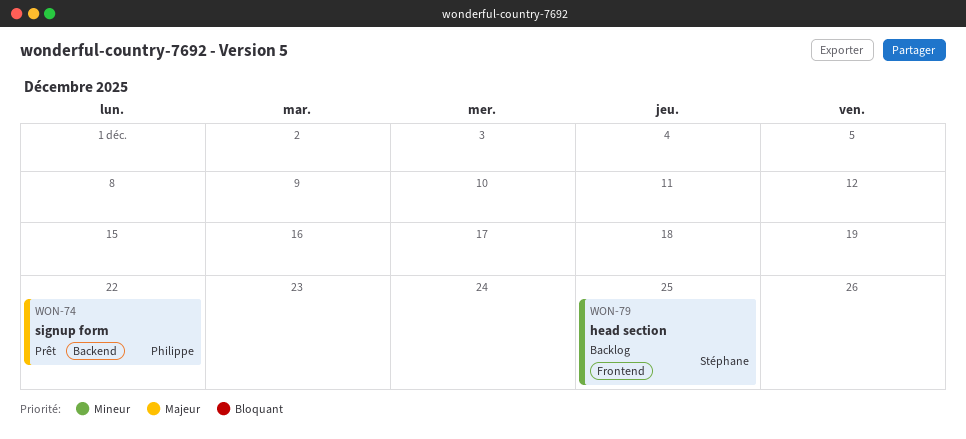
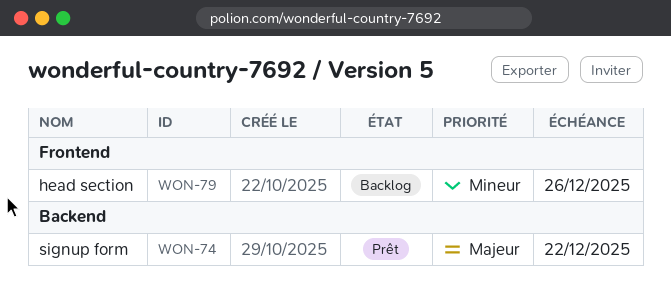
WON-79, due: Dec 25 -> Dec 26

